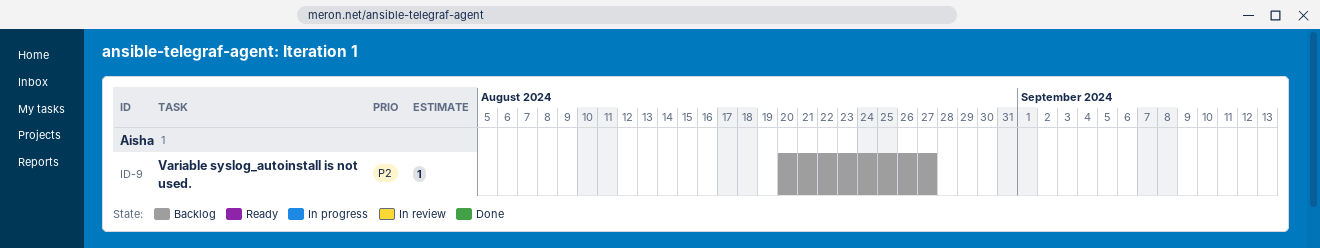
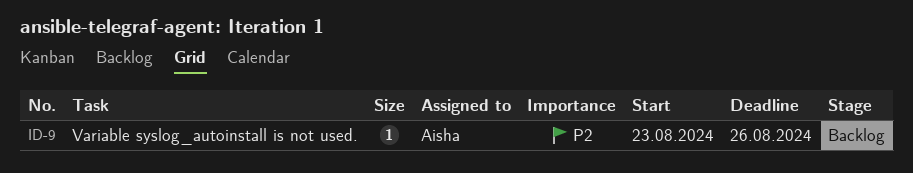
ID-9, start: Aug 20 -> Aug 23
ID-9, due: Aug 27 -> Aug 26

